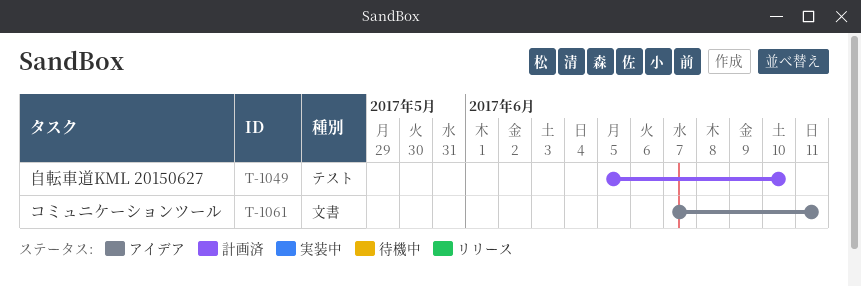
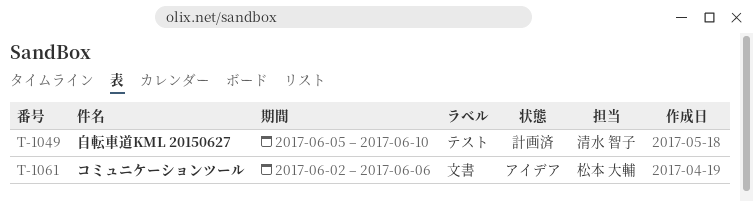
T-1061, start: Jun 7 -> Jun 2
T-1061, due: Jun 11 -> Jun 6

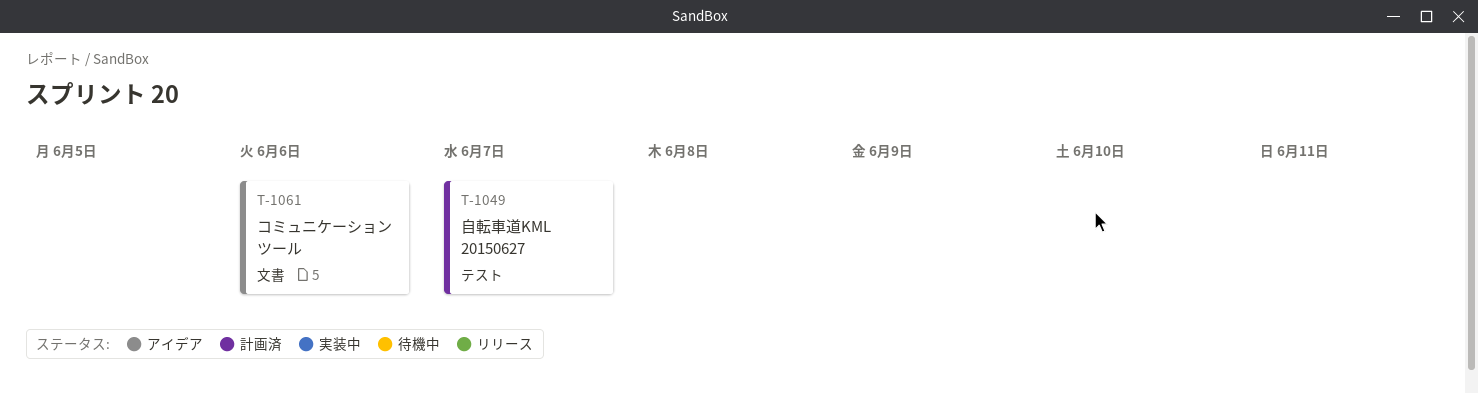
T-1049, due: Jun 10 -> Jun 7

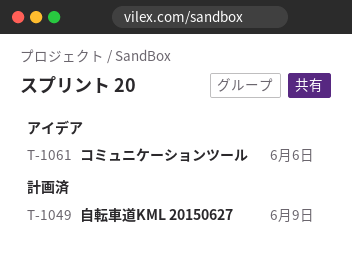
T-1049, due: Jun 7 -> Jun 9

